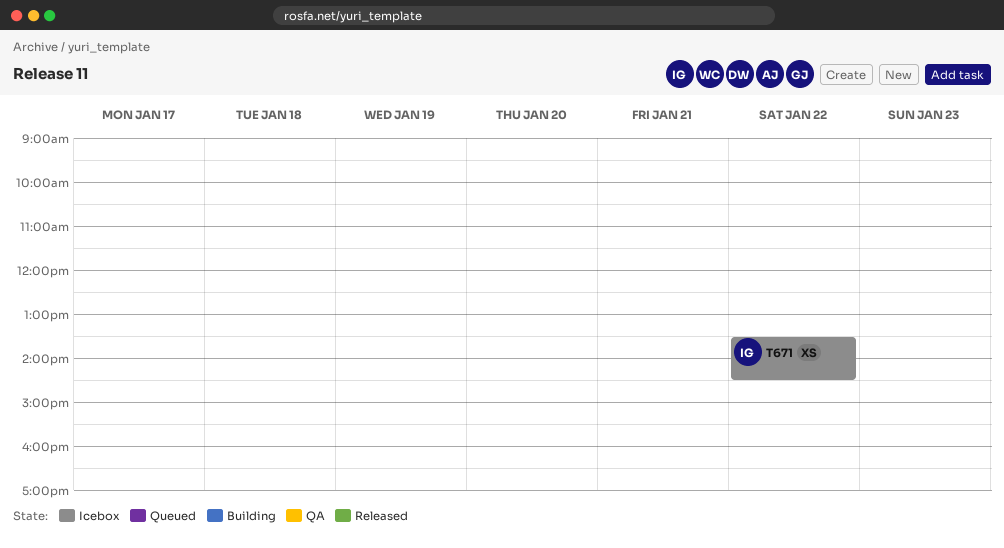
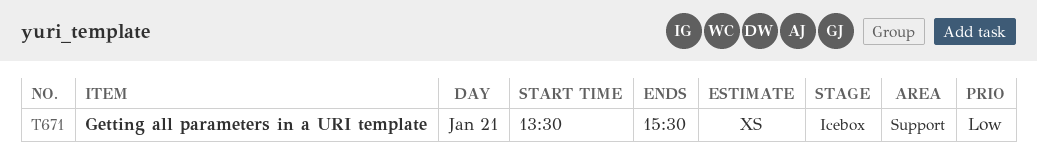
T671, day: Jan 22 -> Jan 21
T671, ends: 14:30 -> 15:30

